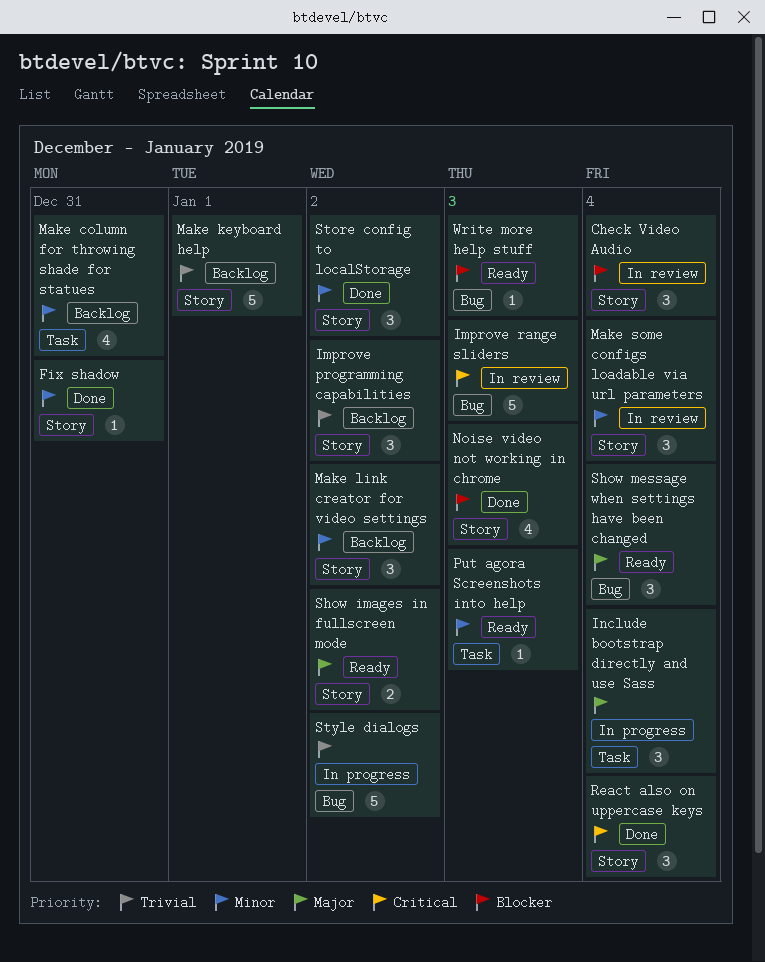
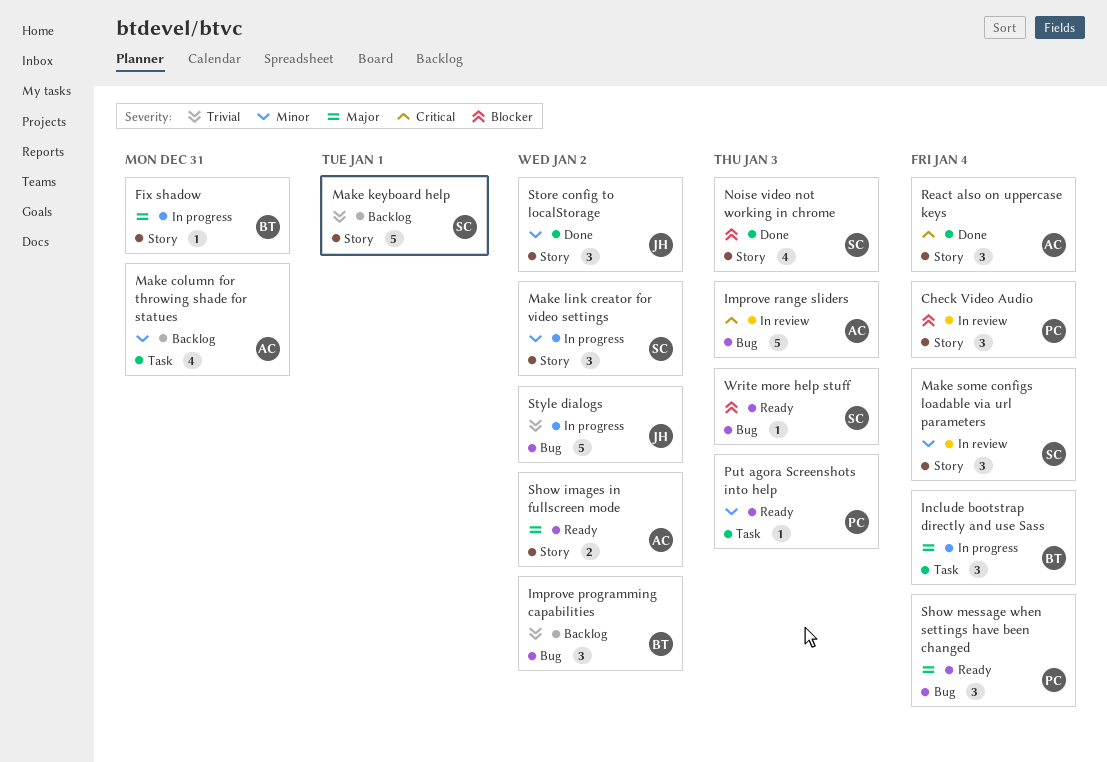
Fix shadow, status: Done -> In progress
Fix shadow, priority: Minor -> Major
Improve programming capabilities, label: Story -> Bug
Make link creator for video settings, status: Backlog -> In progress

